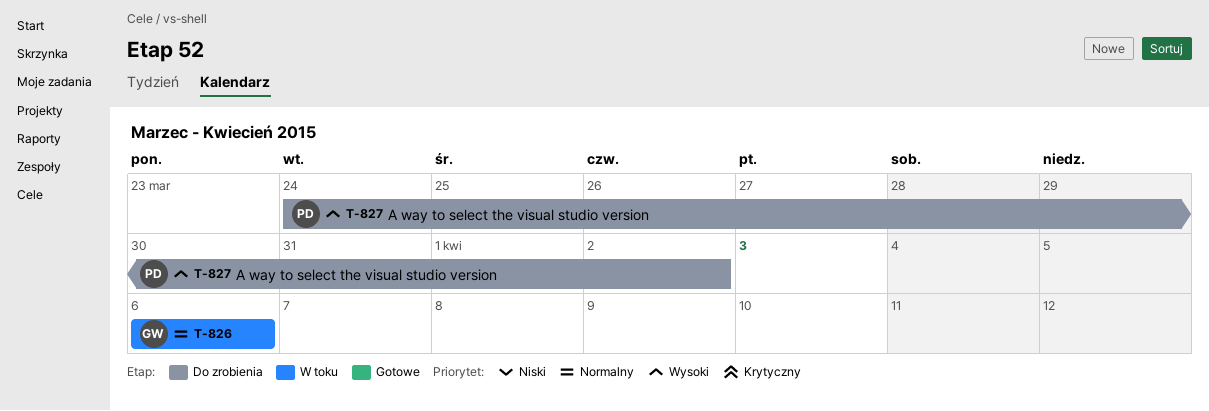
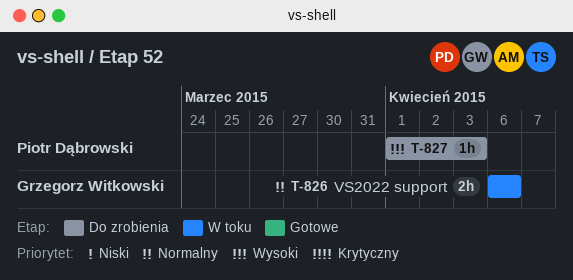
T-827, start: Mar 24 -> Apr 1
T-827, due: Apr 2 -> Apr 3

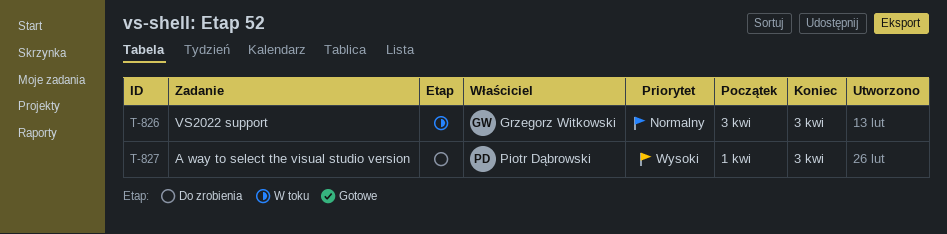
T-826, start: Apr 6 -> Apr 3
T-826, due: Apr 6 -> Apr 3

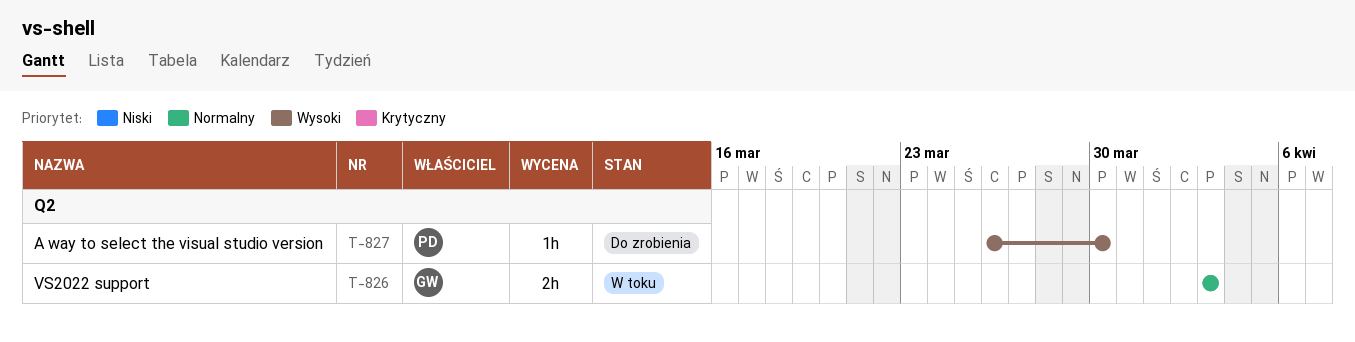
T-827, start: Apr 1 -> Mar 26
T-827, due: Apr 3 -> Mar 30

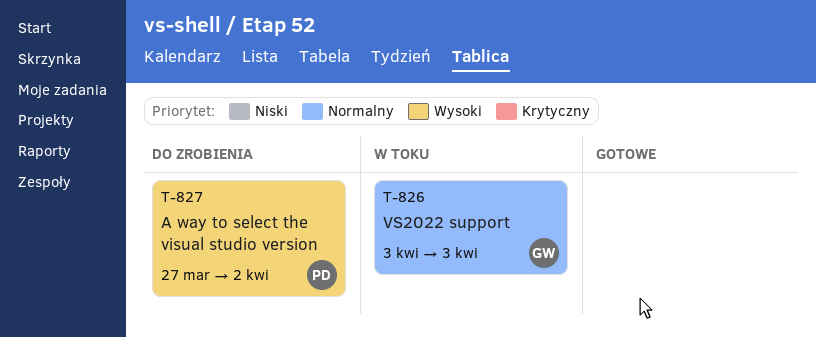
T-827, start: Mar 26 -> Mar 27
T-827, due: Mar 30 -> Apr 2

